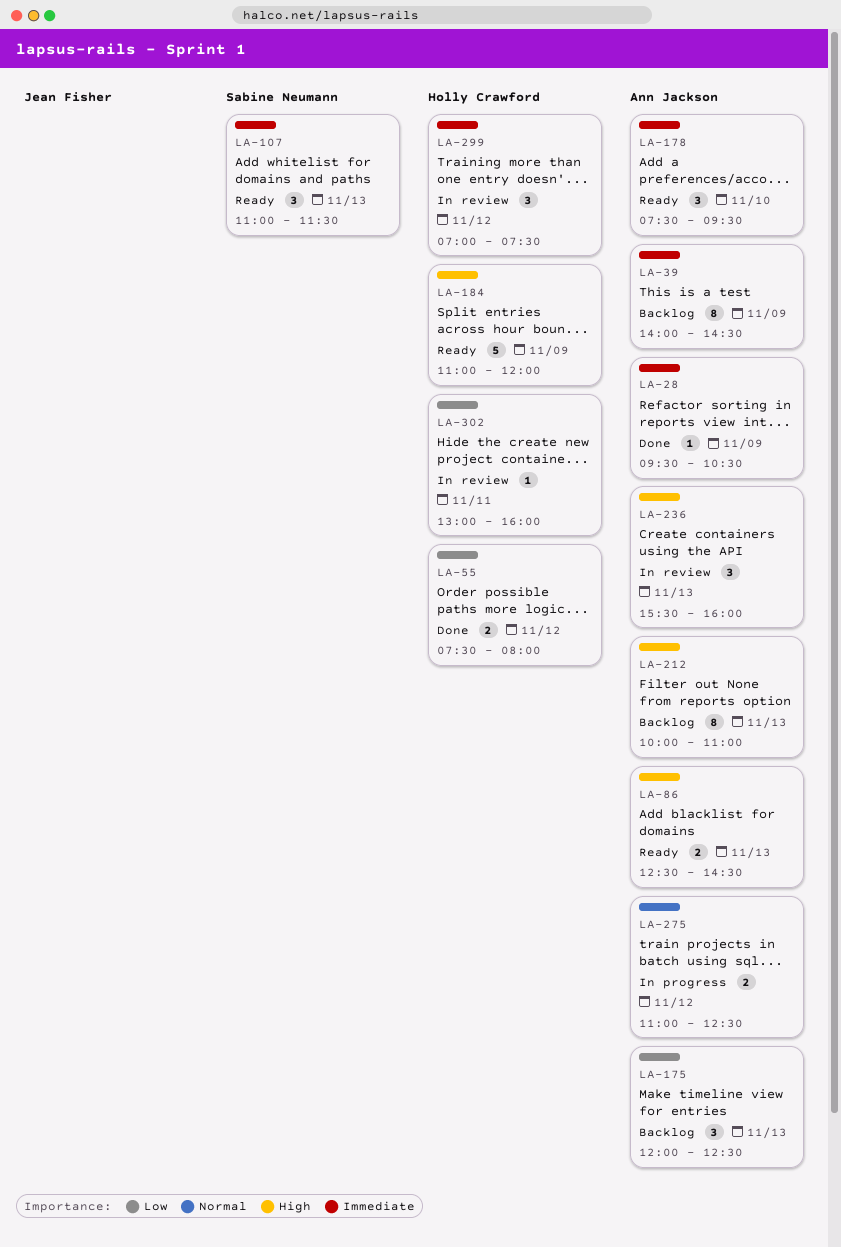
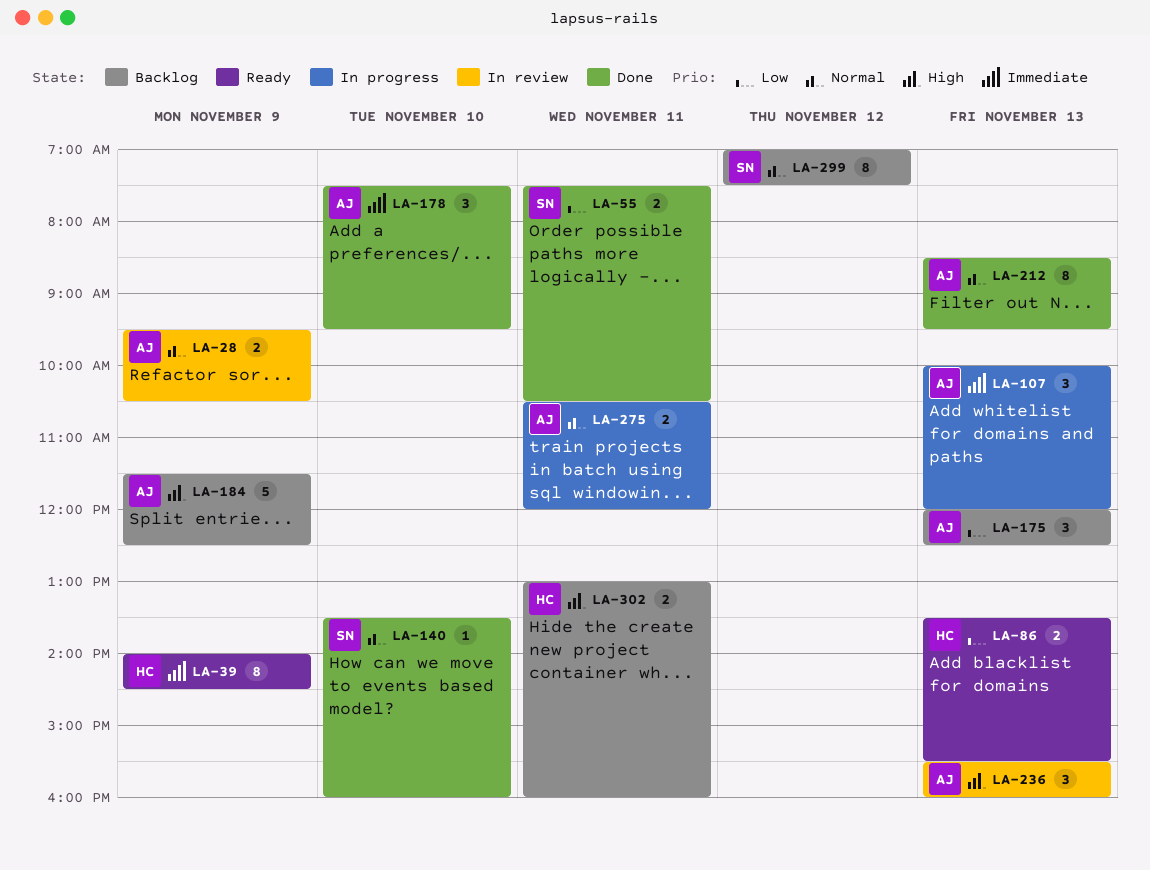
LA-28, status: Done -> In review
LA-28, priority: Immediate -> Normal
LA-28, estimate: 1 -> 2
LA-39, status: Backlog -> Ready
LA-39, owner: Ann Jackson -> Holly Crawford
LA-55, owner: Holly Crawford -> Sabine Neumann
LA-55, day: Nov 12 -> Nov 11
LA-55, ends: 08:00 -> 10:30
LA-86, owner: Ann Jackson -> Holly Crawford
LA-86, priority: High -> Low
LA-86, begins: 12:30 -> 13:30
LA-86, ends: 14:30 -> 15:30
LA-107, status: Ready -> In progress
LA-107, owner: Sabine Neumann -> Ann Jackson
LA-107, begins: 11:00 -> 10:00
LA-107, ends: 11:30 -> 12:00
LA-140: none -> present
LA-178, status: Ready -> Done
LA-184, status: Ready -> Backlog
LA-184, owner: Holly Crawford -> Ann Jackson
LA-184, begins: 11:00 -> 11:30
LA-184, ends: 12:00 -> 12:30
LA-212, status: Backlog -> Done
LA-212, priority: High -> Normal
LA-212, begins: 10:00 -> 08:30
LA-212, ends: 11:00 -> 09:30
LA-275, day: Nov 12 -> Nov 11
LA-275, begins: 11:00 -> 10:30
LA-275, ends: 12:30 -> 12:00
LA-299, status: In review -> Backlog
LA-299, owner: Holly Crawford -> Sabine Neumann
LA-299, priority: Immediate -> Normal
LA-299, estimate: 3 -> 8
LA-302, status: In review -> Backlog
LA-302, priority: Low -> High
LA-302, estimate: 1 -> 2

